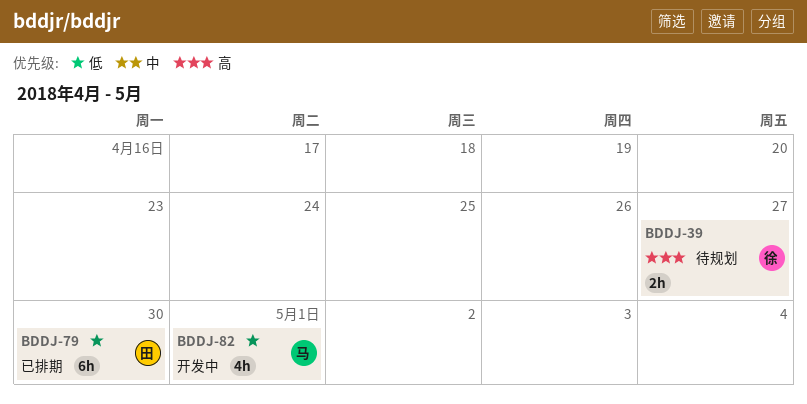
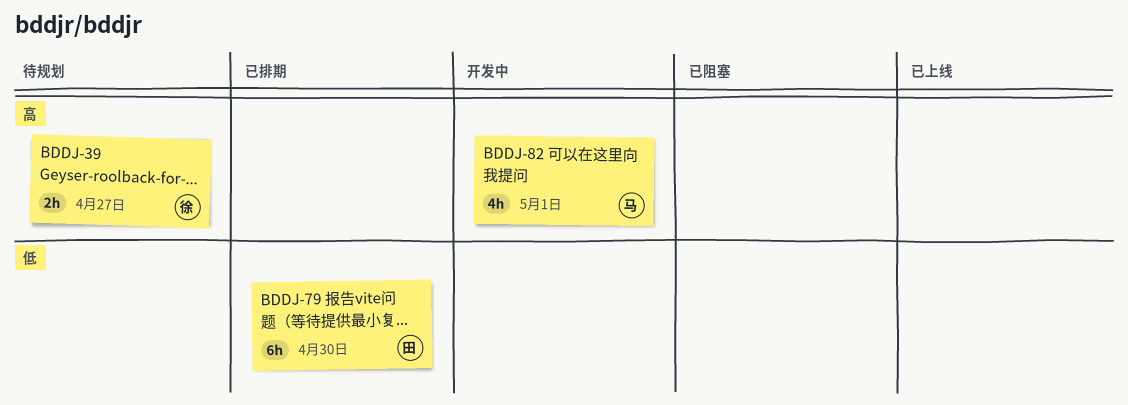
BDDJ-82, priority: 低 -> 高

